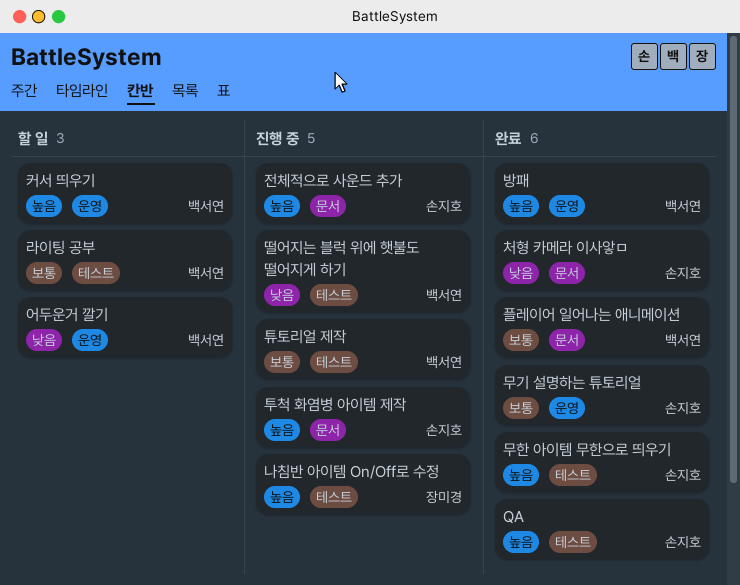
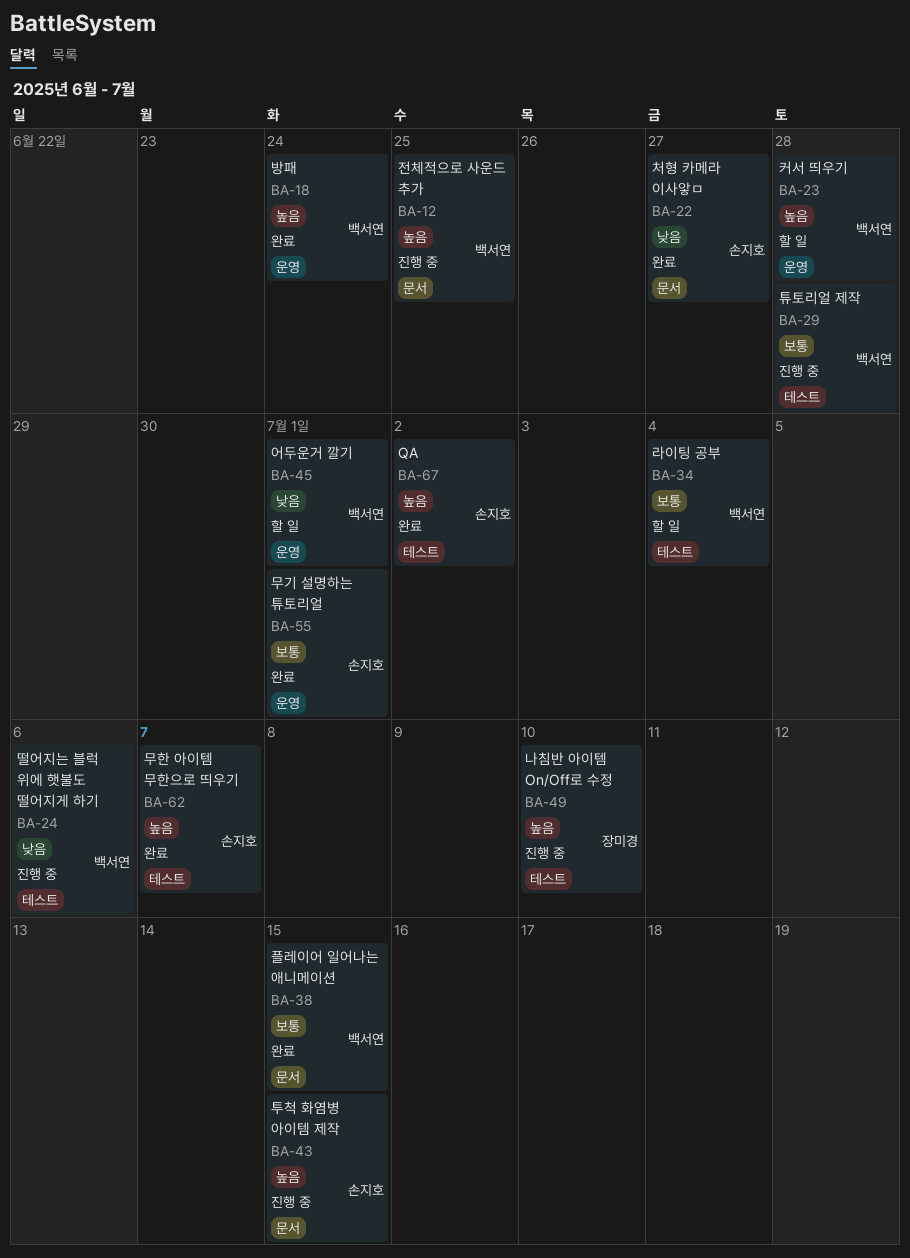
전체적으로 사운드 추가, owner: 손지호 -> 백서연

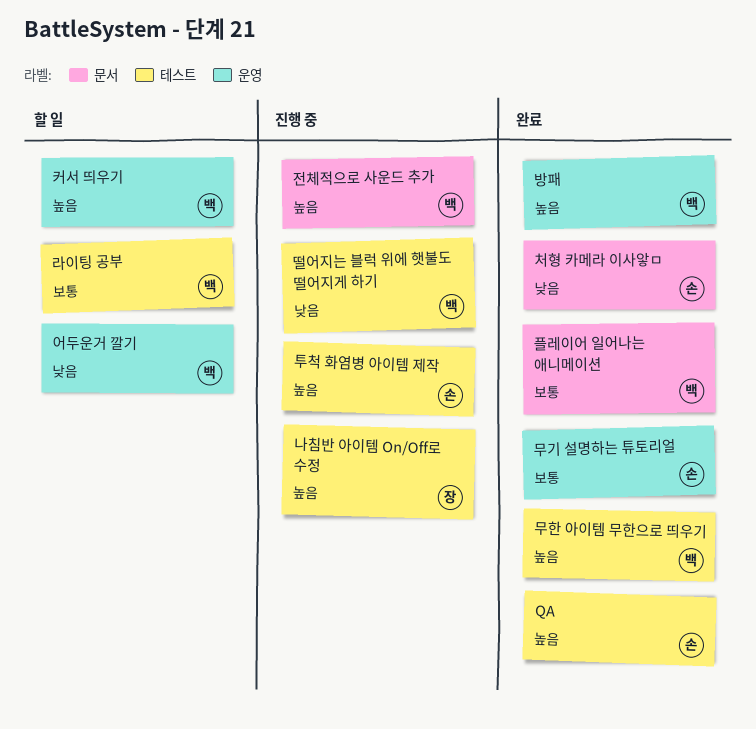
무한 아이템 무한으로 띄우기, owner: 손지호 -> 백서연
투척 화염병 아이템 제작, label: 문서 -> 테스트
튜토리얼 제작: present -> none

